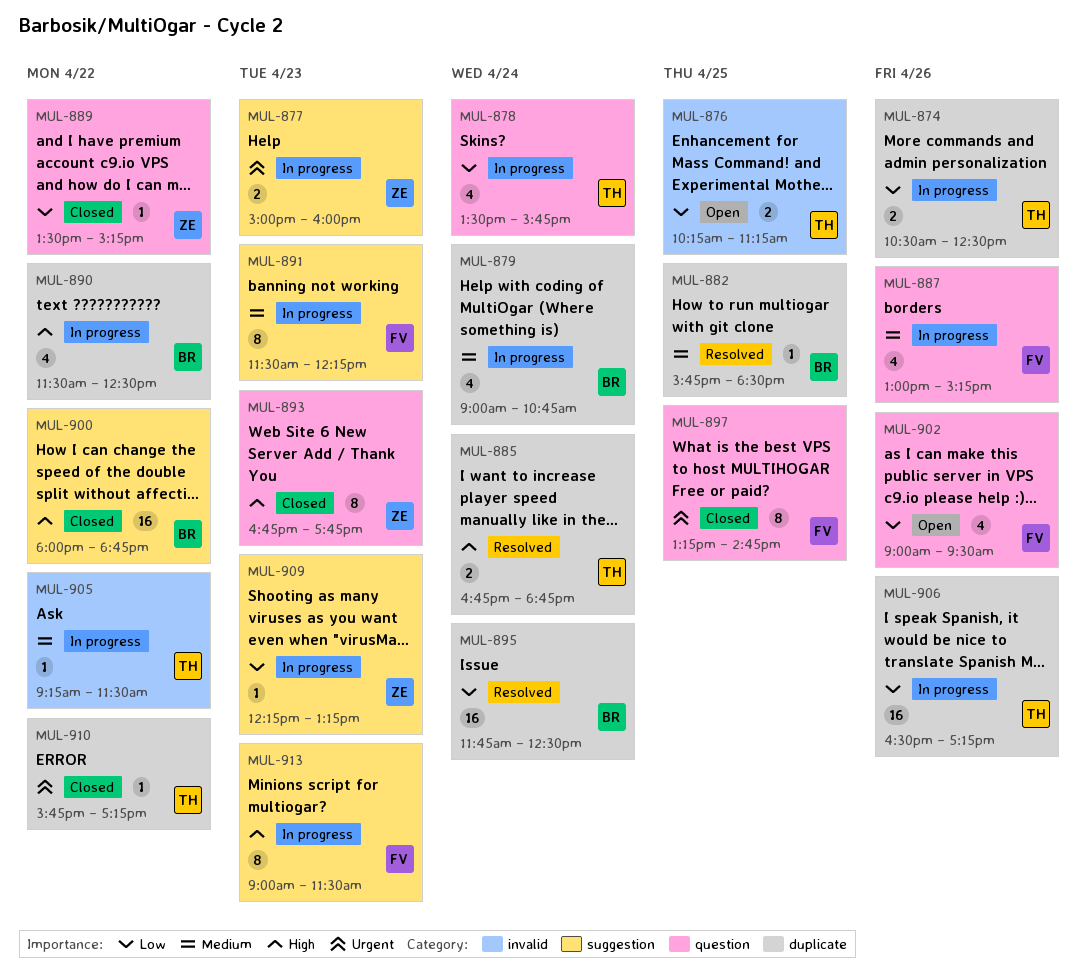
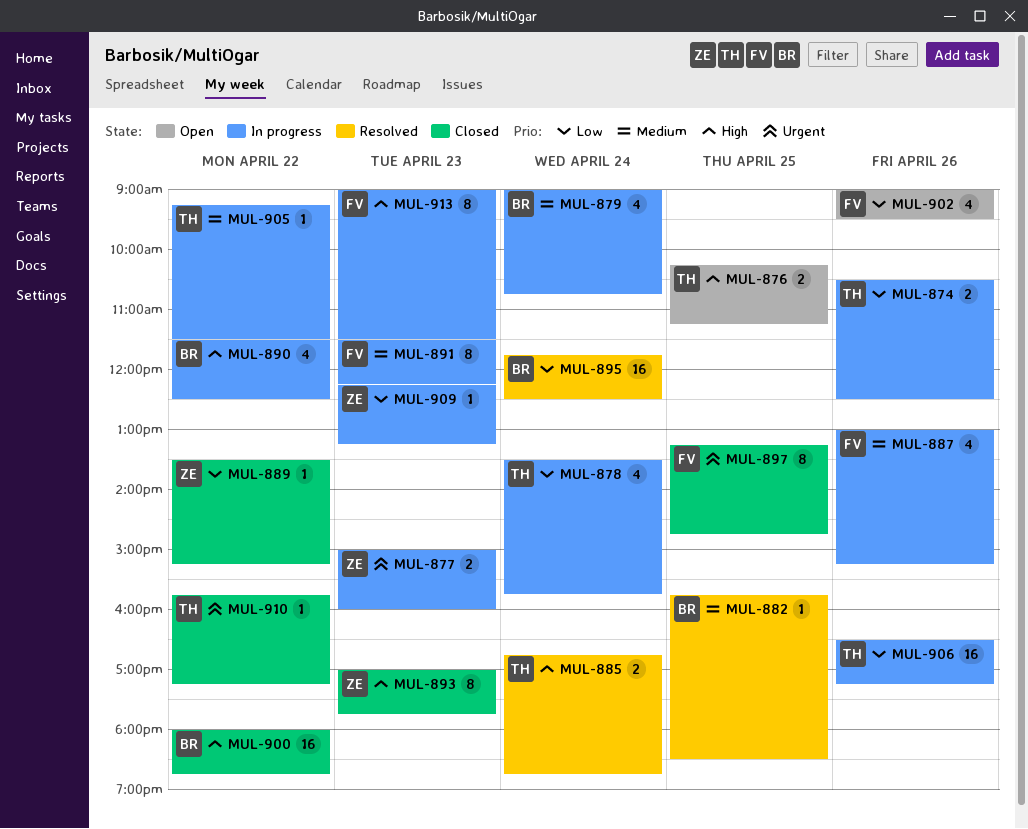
MUL-876, priority: Low -> High
MUL-893, begins: 16:45 -> 17:00

